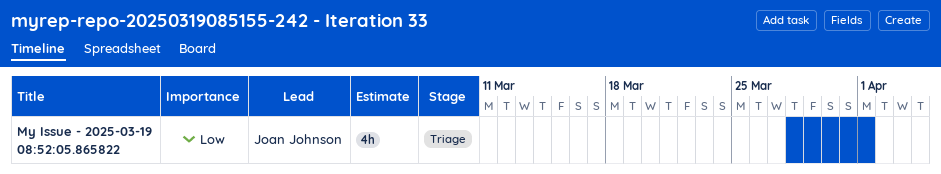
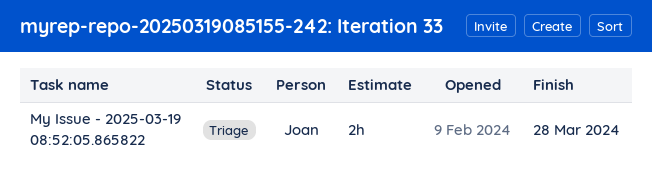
My Issue - 2025-03-19 08:52:05.865822, estimate: 4h -> 2h
My Issue - 2025-03-19 08:52:05.865822, due: Apr 1 -> Mar 28

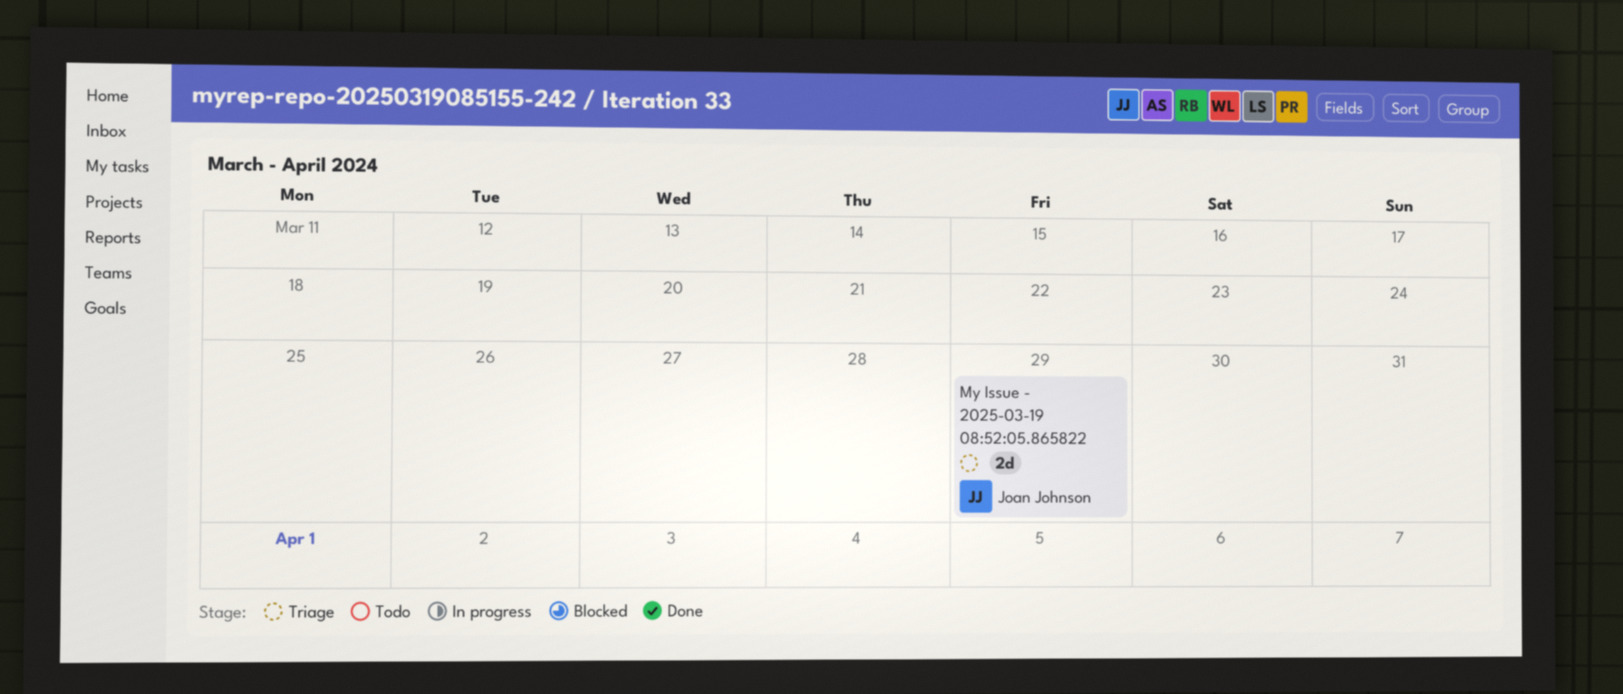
My Issue - 2025-03-19 08:52:05.865822, estimate: 2h -> 2d
My Issue - 2025-03-19 08:52:05.865822, due: Mar 28 -> Mar 29

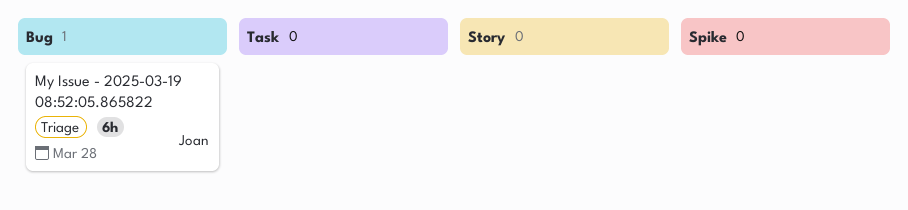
My Issue - 2025-03-19 08:52:05.865822, estimate: 2d -> 6h
My Issue - 2025-03-19 08:52:05.865822, due: Mar 29 -> Mar 28

